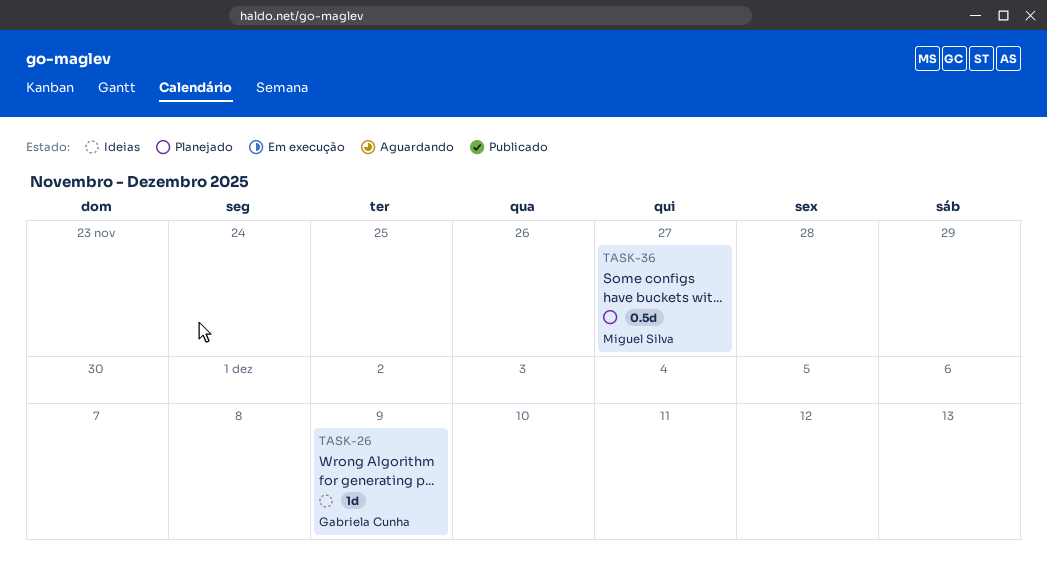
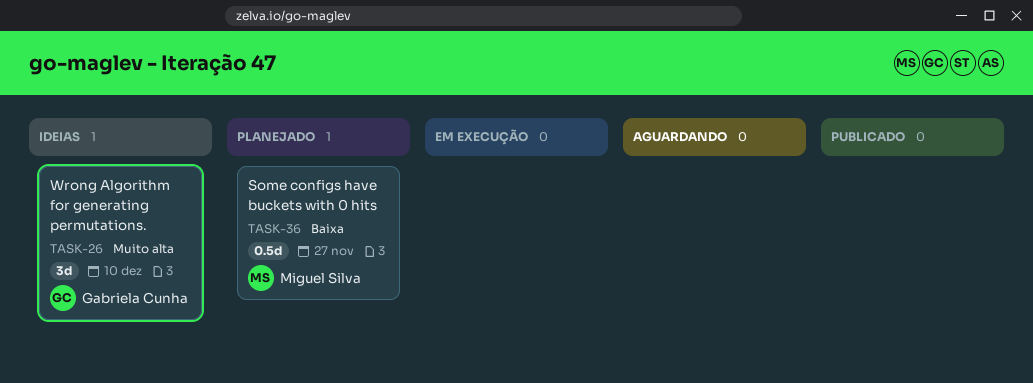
TASK-26, estimate: 1d -> 3d
TASK-26, due: Dec 9 -> Dec 10

